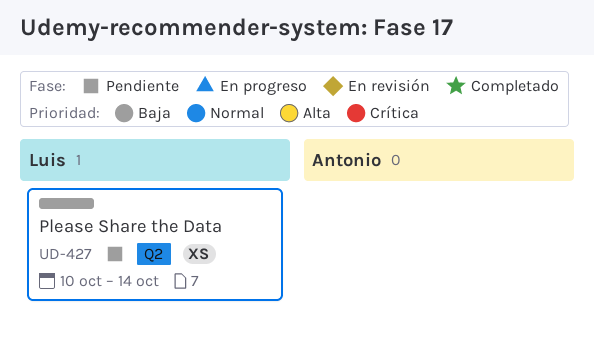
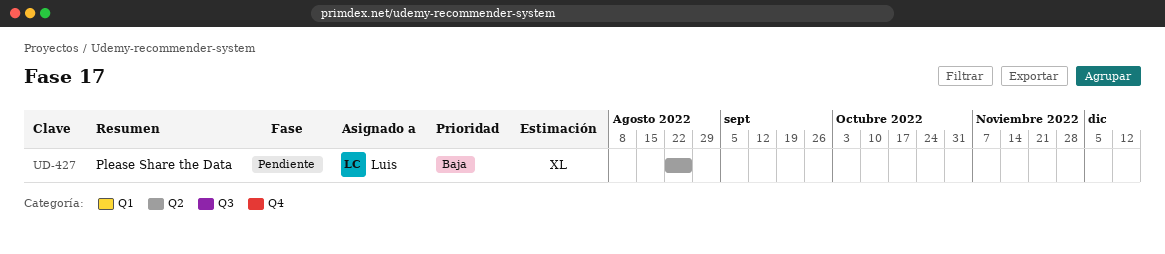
UD-427, estimate: XS -> XL
UD-427, start: Oct 10 -> Aug 22
UD-427, due: Oct 14 -> Aug 26

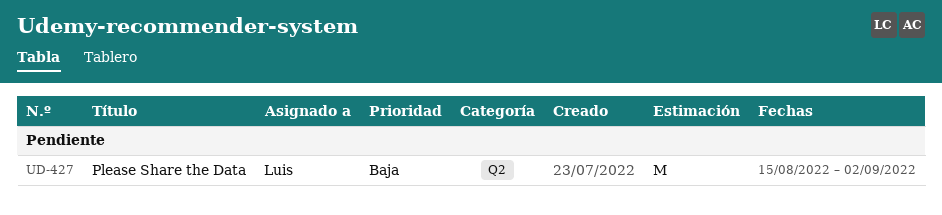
UD-427, estimate: XL -> M
UD-427, start: Aug 22 -> Aug 15
UD-427, due: Aug 26 -> Sep 2

